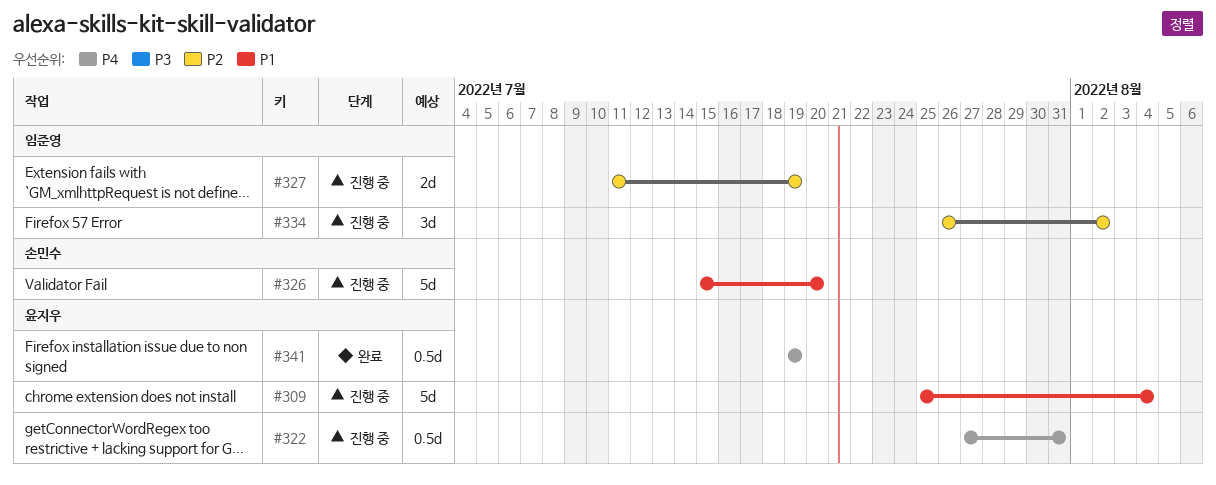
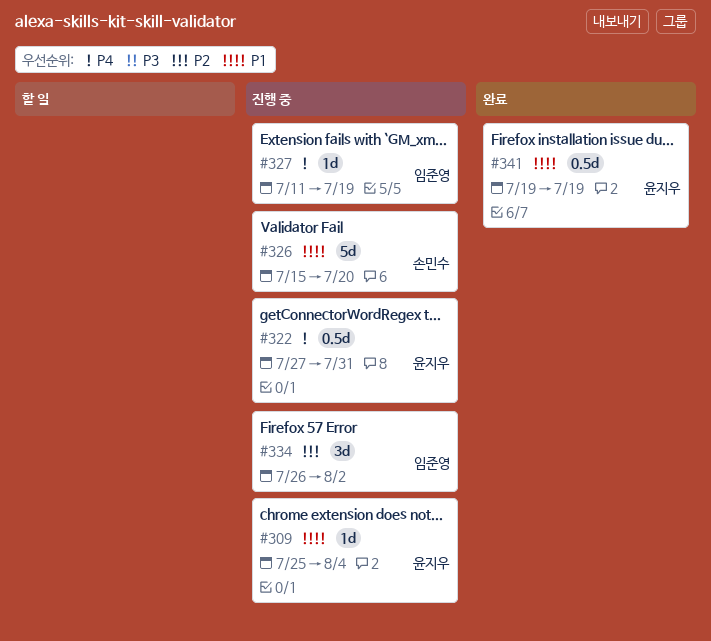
#309, estimate: 5d -> 1d
#327, priority: P2 -> P4
#327, estimate: 2d -> 1d
#341, priority: P4 -> P1

